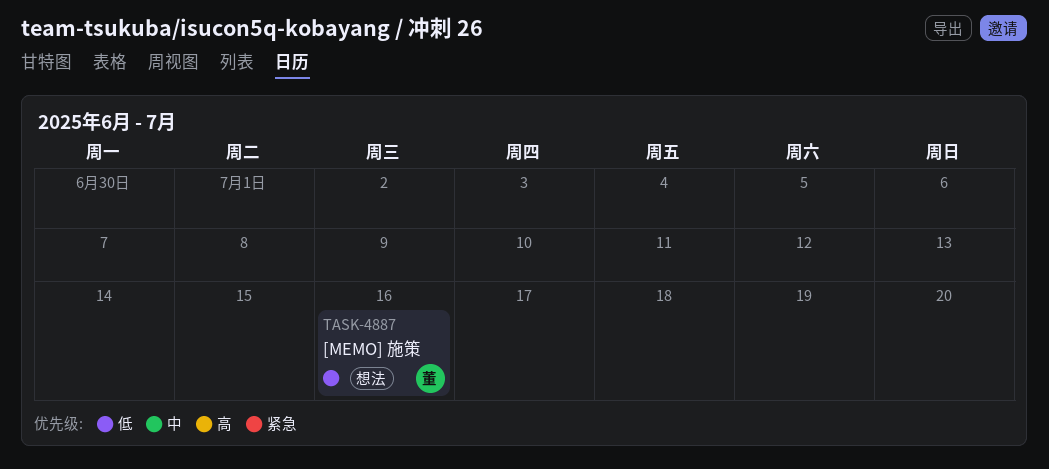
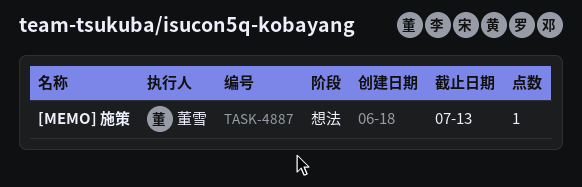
TASK-4887, due: Jul 16 -> Jul 13

